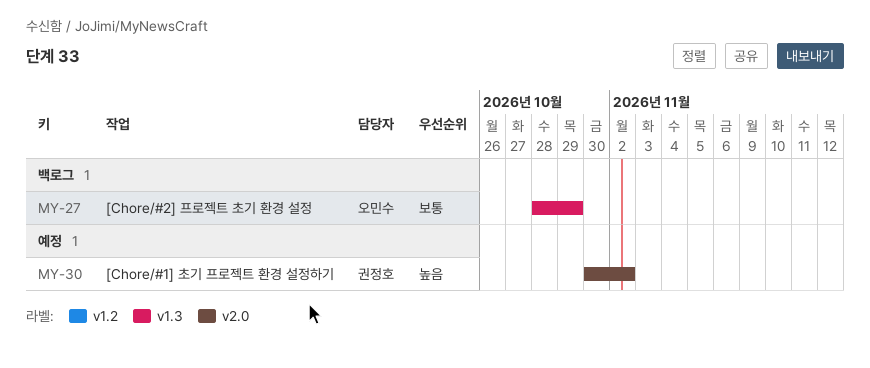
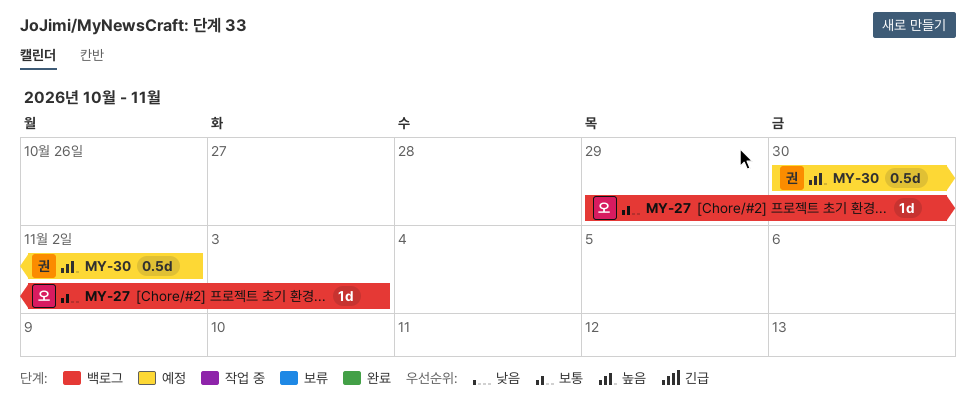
MY-27, start: Oct 28 -> Oct 29
MY-27, due: Oct 29 -> Nov 3

